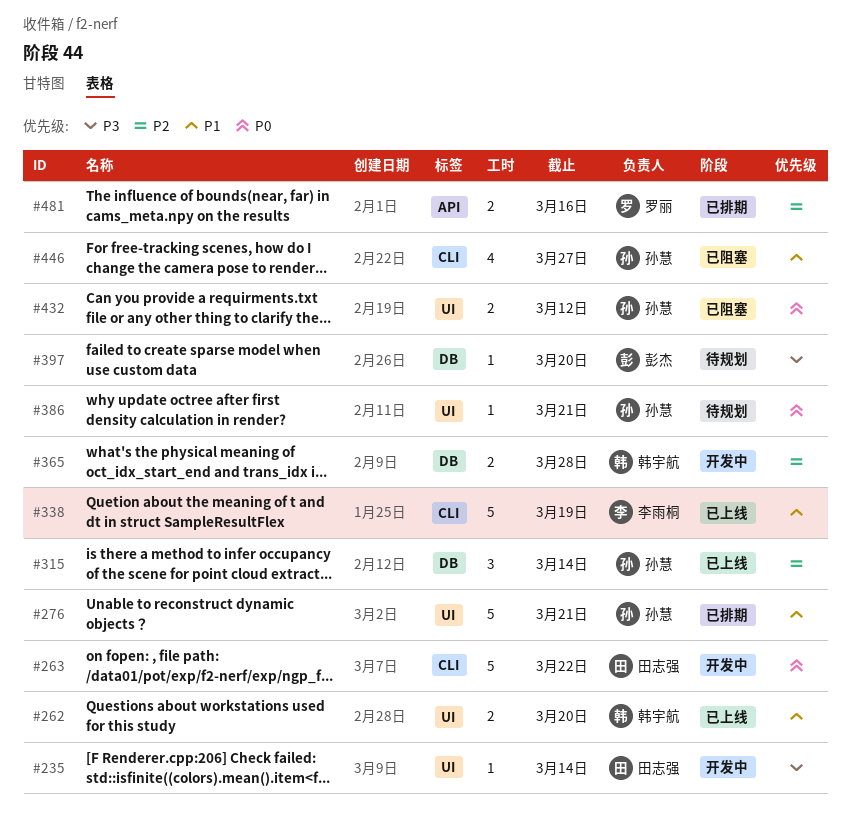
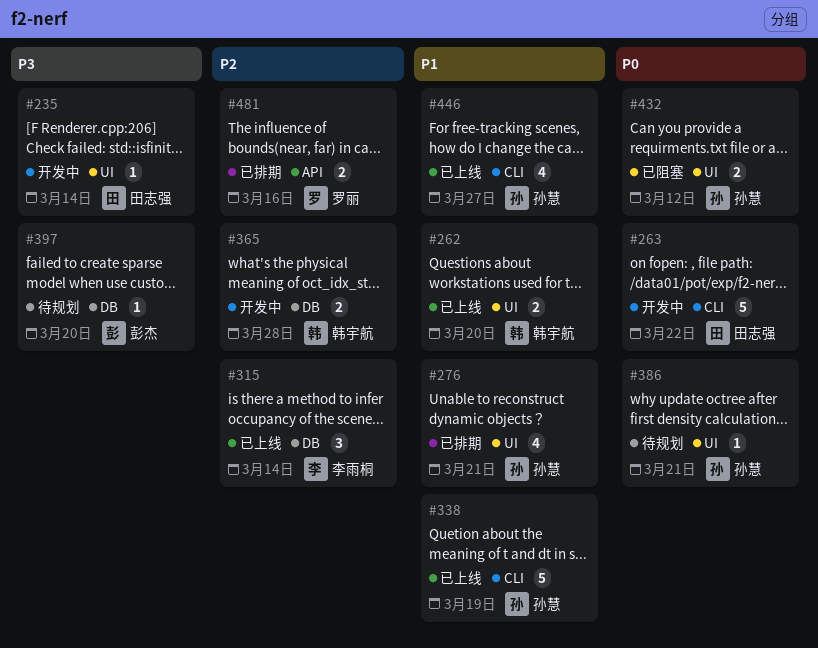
#276, estimate: 5 -> 4
#315, owner: 孙慧 -> 李雨桐
#338, owner: 李雨桐 -> 孙慧
#446, status: 已阻塞 -> 已上线

